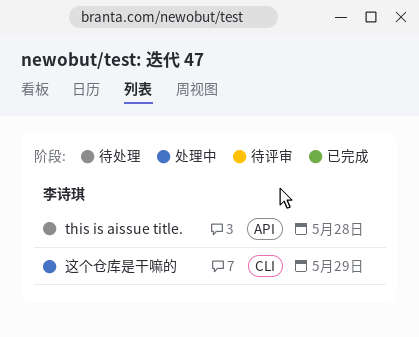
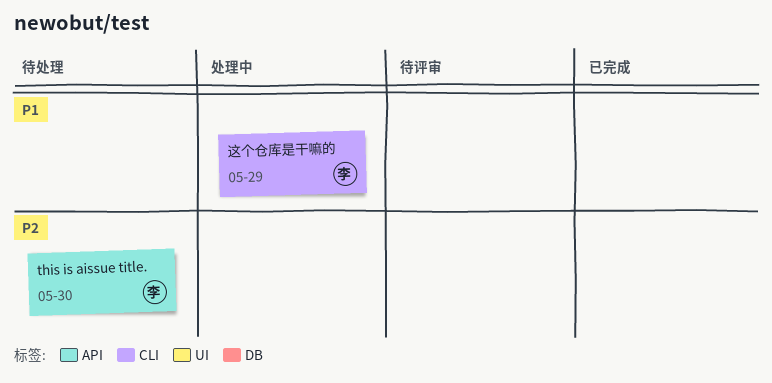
this is aissue title., due: May 28 -> May 30

